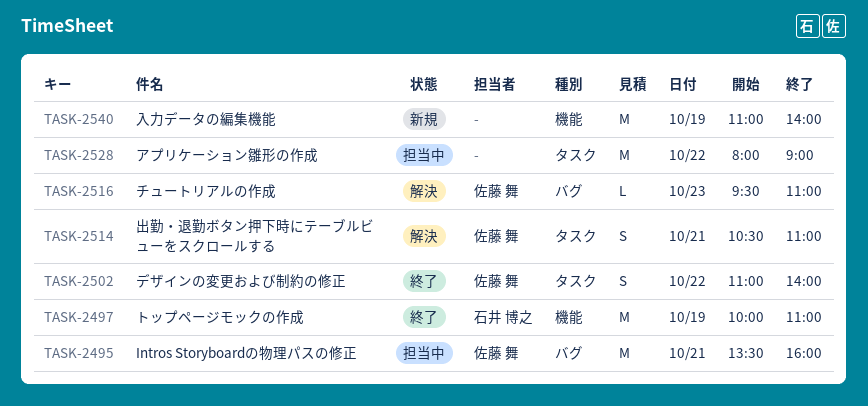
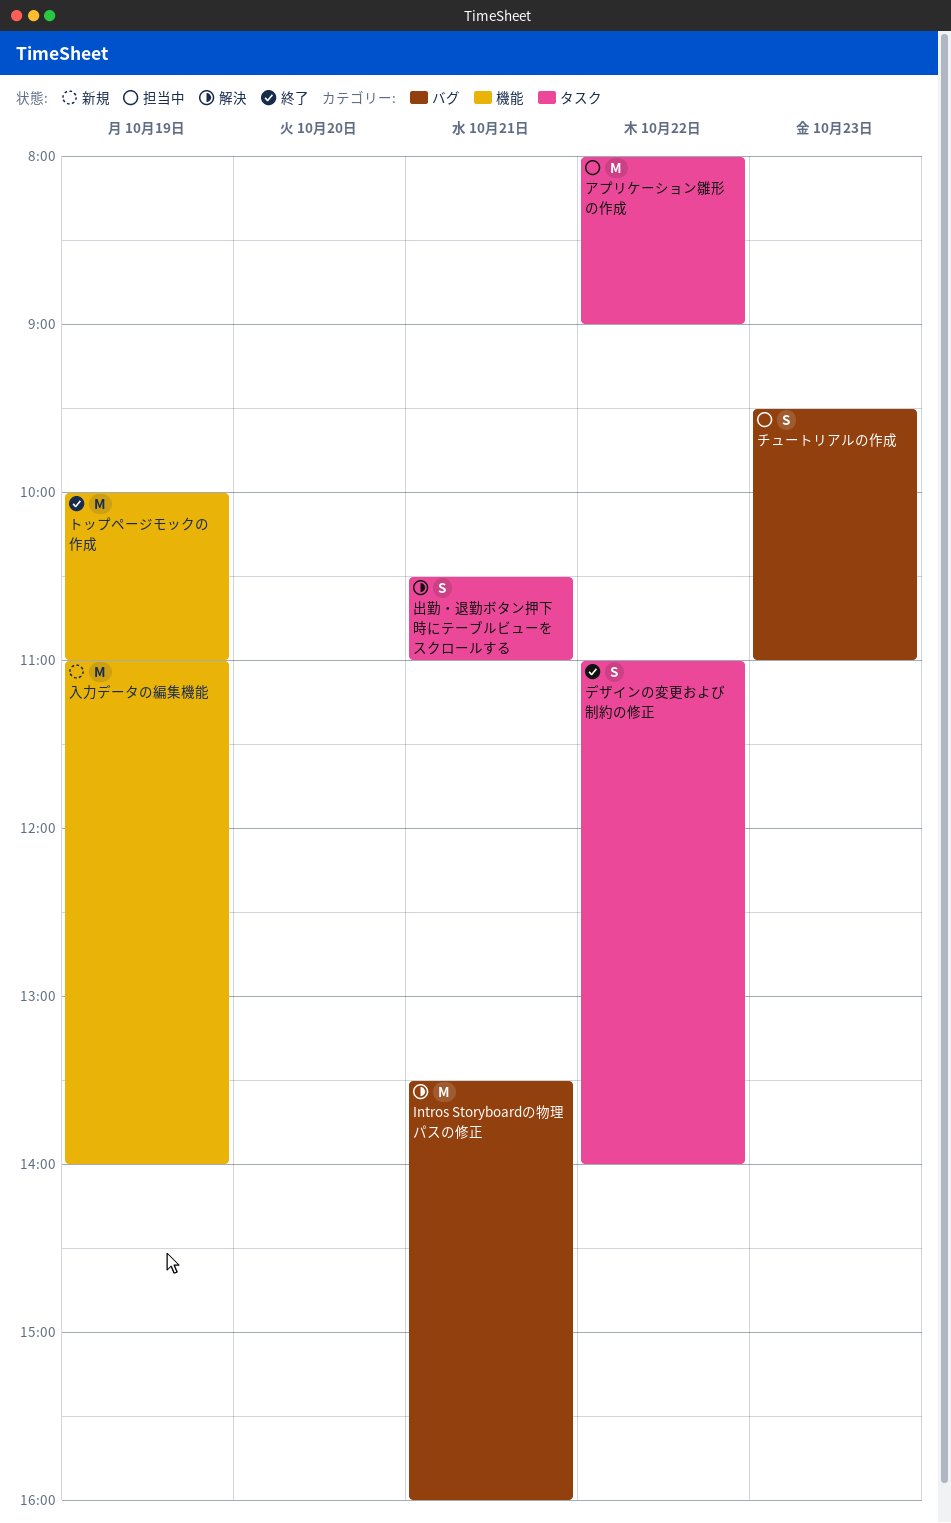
Intros Storyboardの物理パスの修正, status: 担当中 -> 解決
チュートリアルの作成, status: 解決 -> 担当中
チュートリアルの作成, estimate: L -> S

